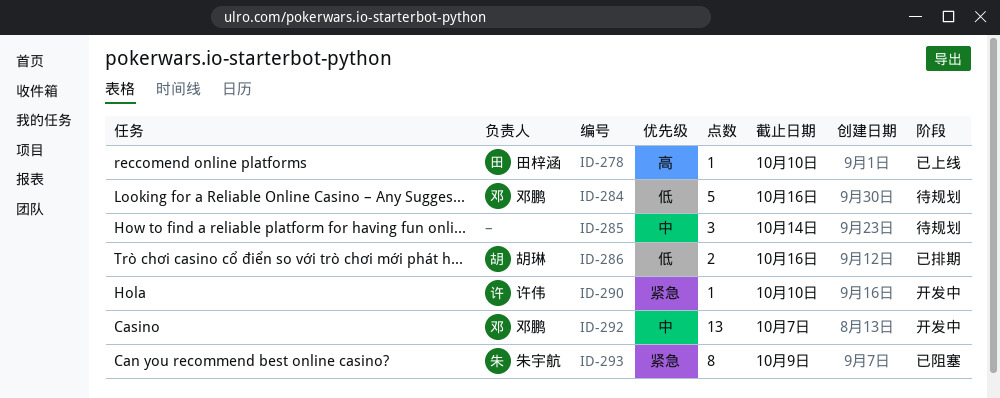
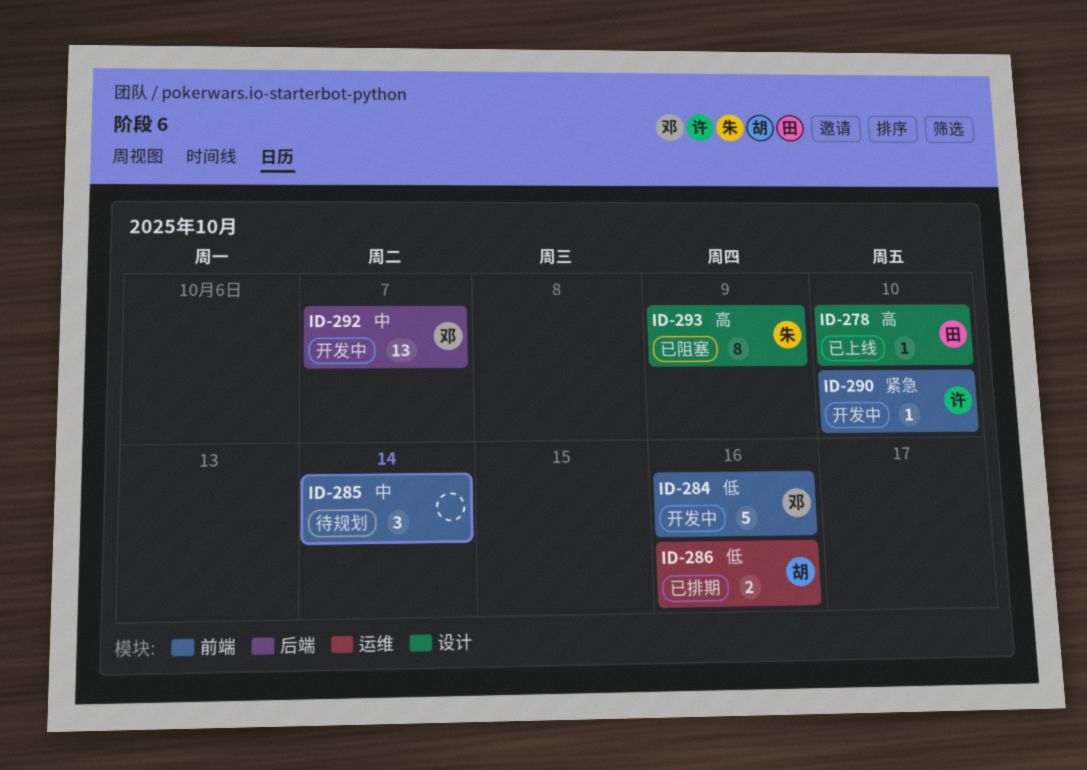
ID-284, status: 待规划 -> 开发中
ID-293, priority: 紧急 -> 高

